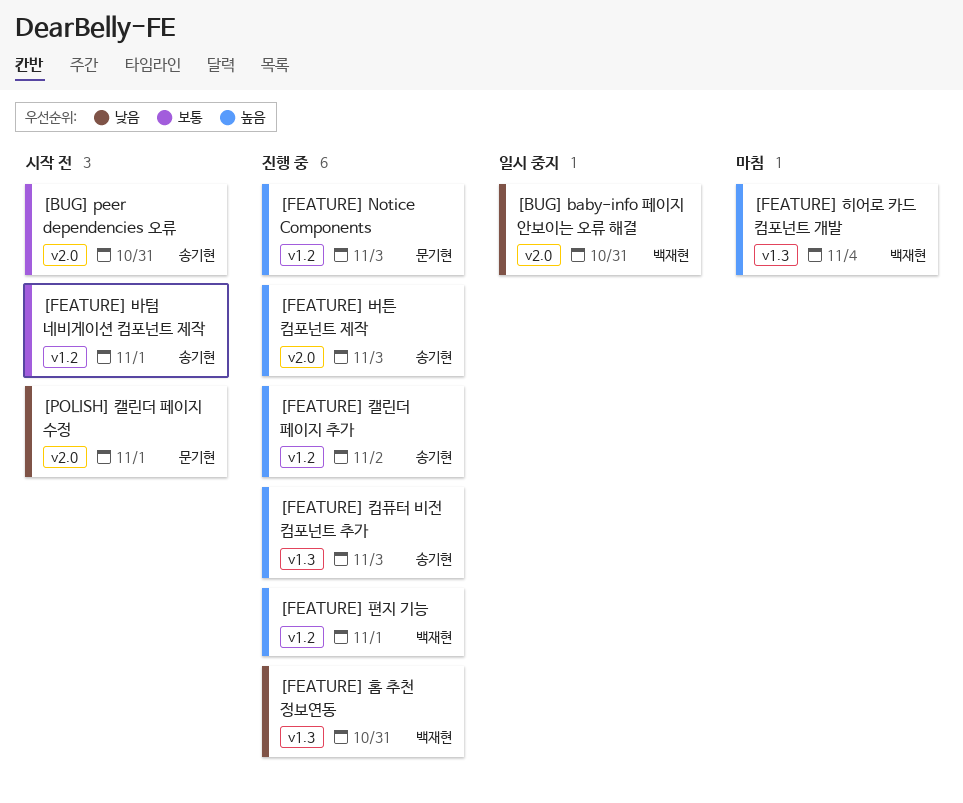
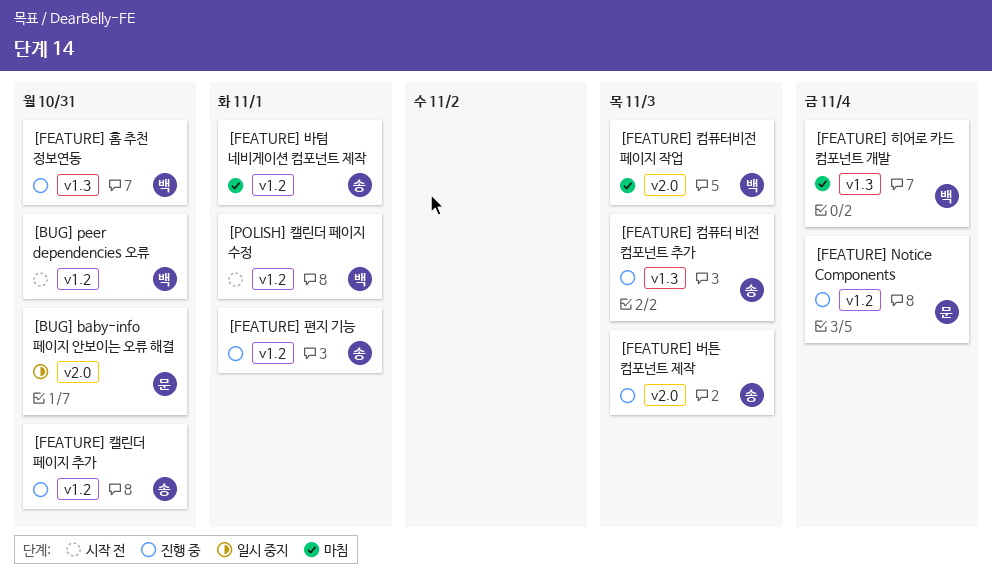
[BUG] baby-info 페이지 안보이는 오류 해결, owner: 백재현 -> 문기현
[BUG] peer dependencies 오류, owner: 송기현 -> 백재현
[BUG] peer dependencies 오류, label: v2.0 -> v1.2
[FEATURE] Notice Components, due: Nov 3 -> Nov 4
[FEATURE] 바텀 네비게이션 컴포넌트 제작, status: 시작 전 -> 마침
[FEATURE] 캘린더 페이지 추가, due: Nov 2 -> Oct 31
[FEATURE] 컴퓨터비전 페이지 작업: none -> present
[FEATURE] 편지 기능, owner: 백재현 -> 송기현
[POLISH] 캘린더 페이지 수정, owner: 문기현 -> 백재현
[POLISH] 캘린더 페이지 수정, label: v2.0 -> v1.2

